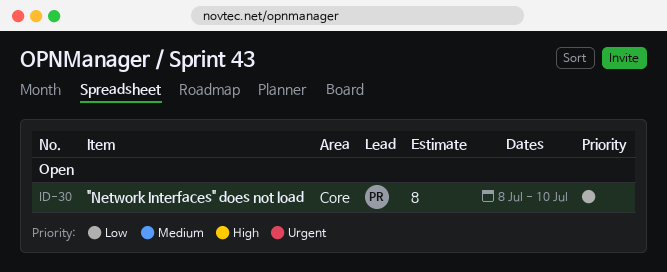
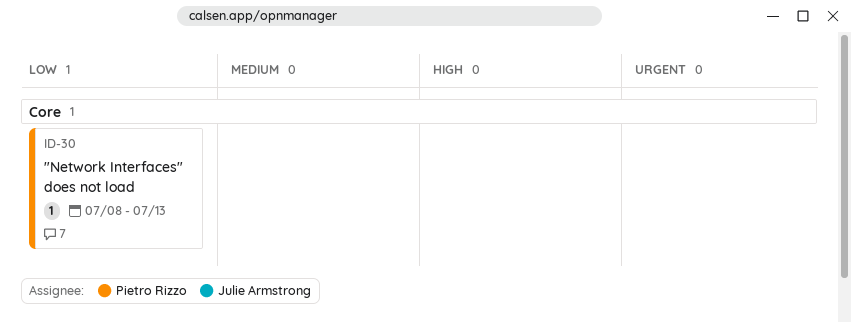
ID-30, estimate: 8 -> 1
ID-30, due: Jul 10 -> Jul 13

